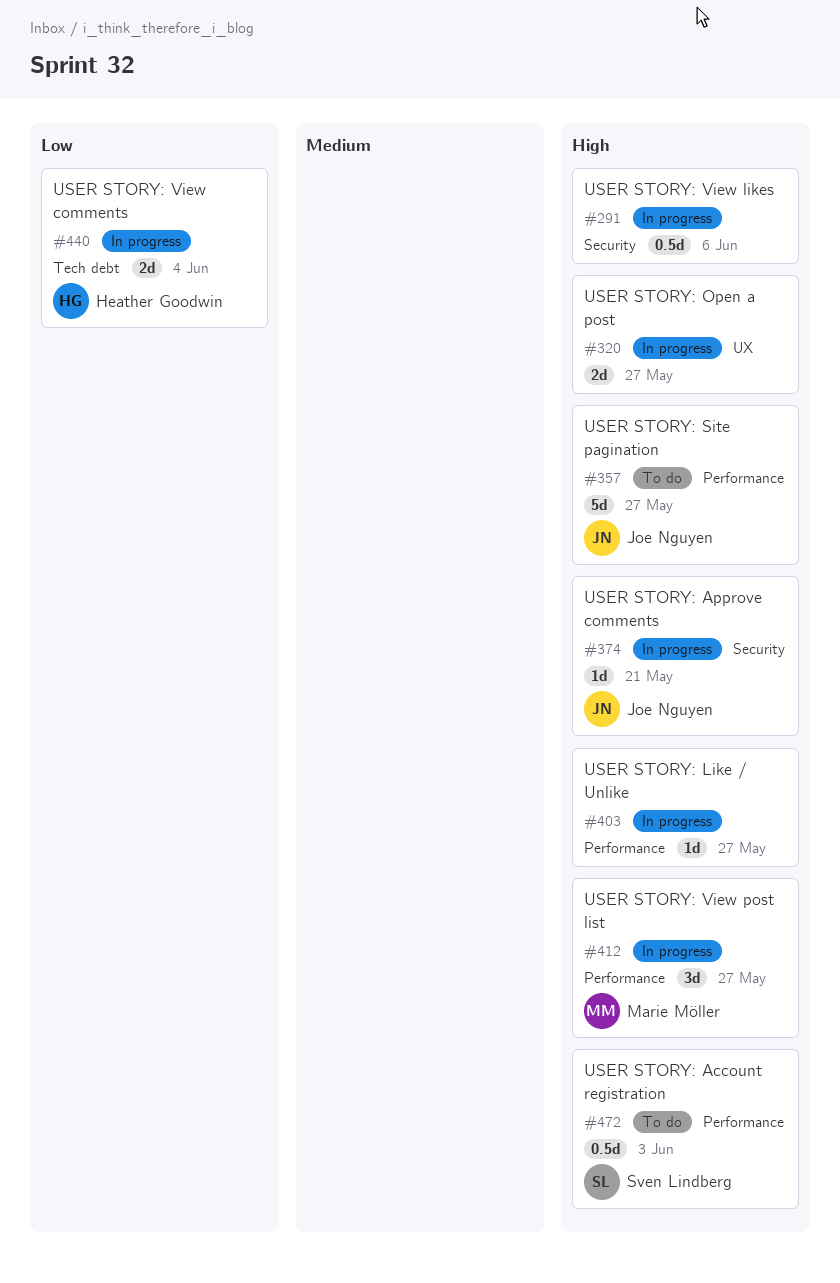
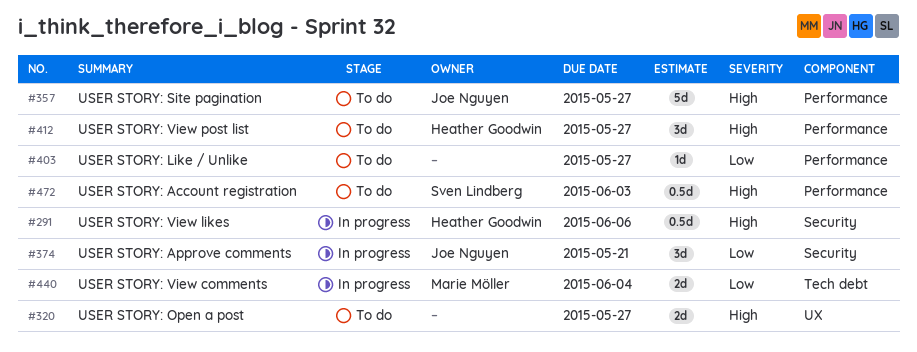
#291, owner: none -> Heather Goodwin
#320, status: In progress -> To do
#374, priority: High -> Low
#374, estimate: 1d -> 3d
#403, status: In progress -> To do
#403, priority: High -> Low
#412, status: In progress -> To do
#412, owner: Marie Möller -> Heather Goodwin
#440, owner: Heather Goodwin -> Marie Möller

